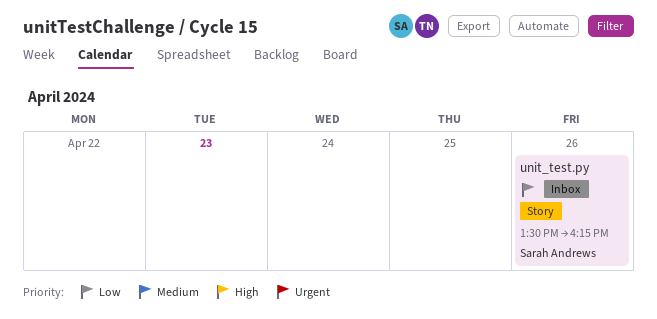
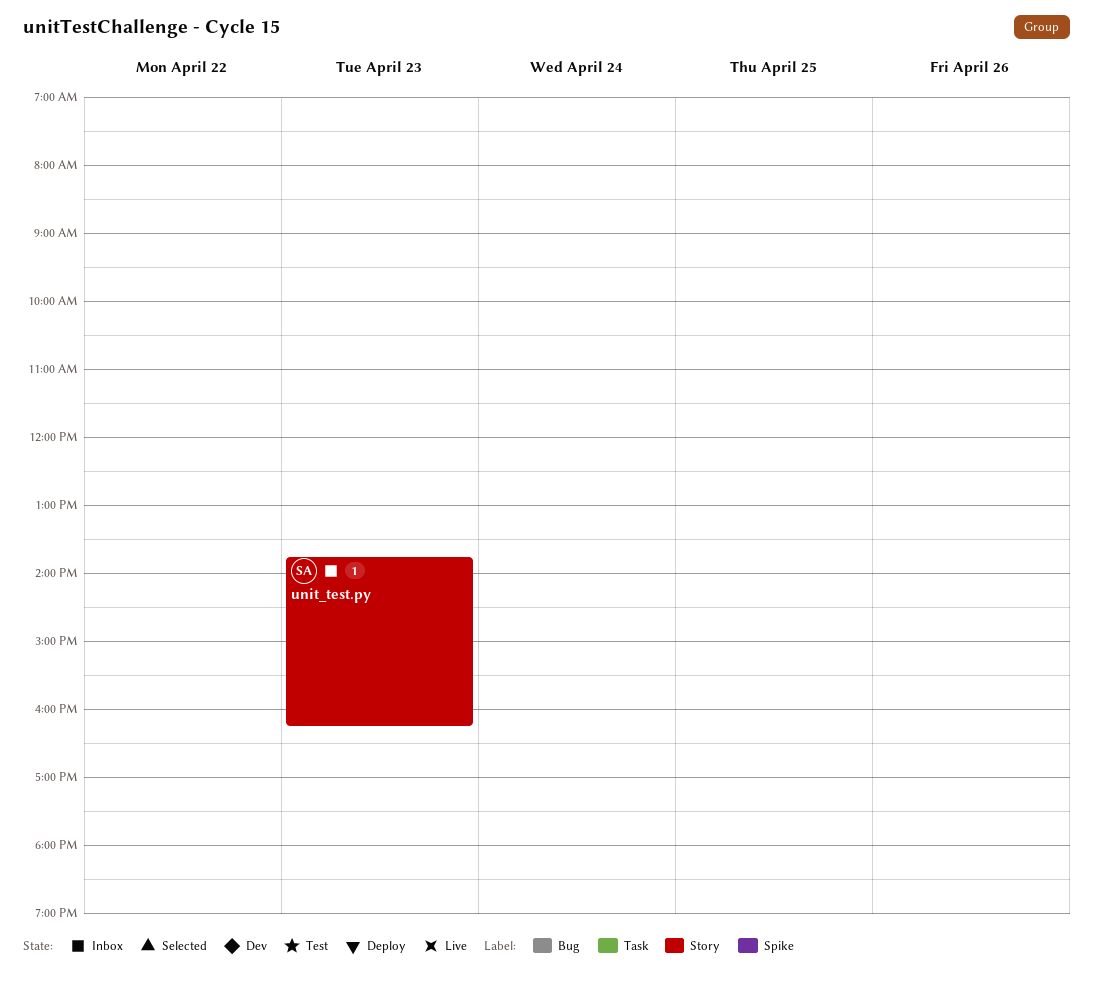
unit_test.py, day: Apr 26 -> Apr 23
unit_test.py, begins: 13:30 -> 13:45

